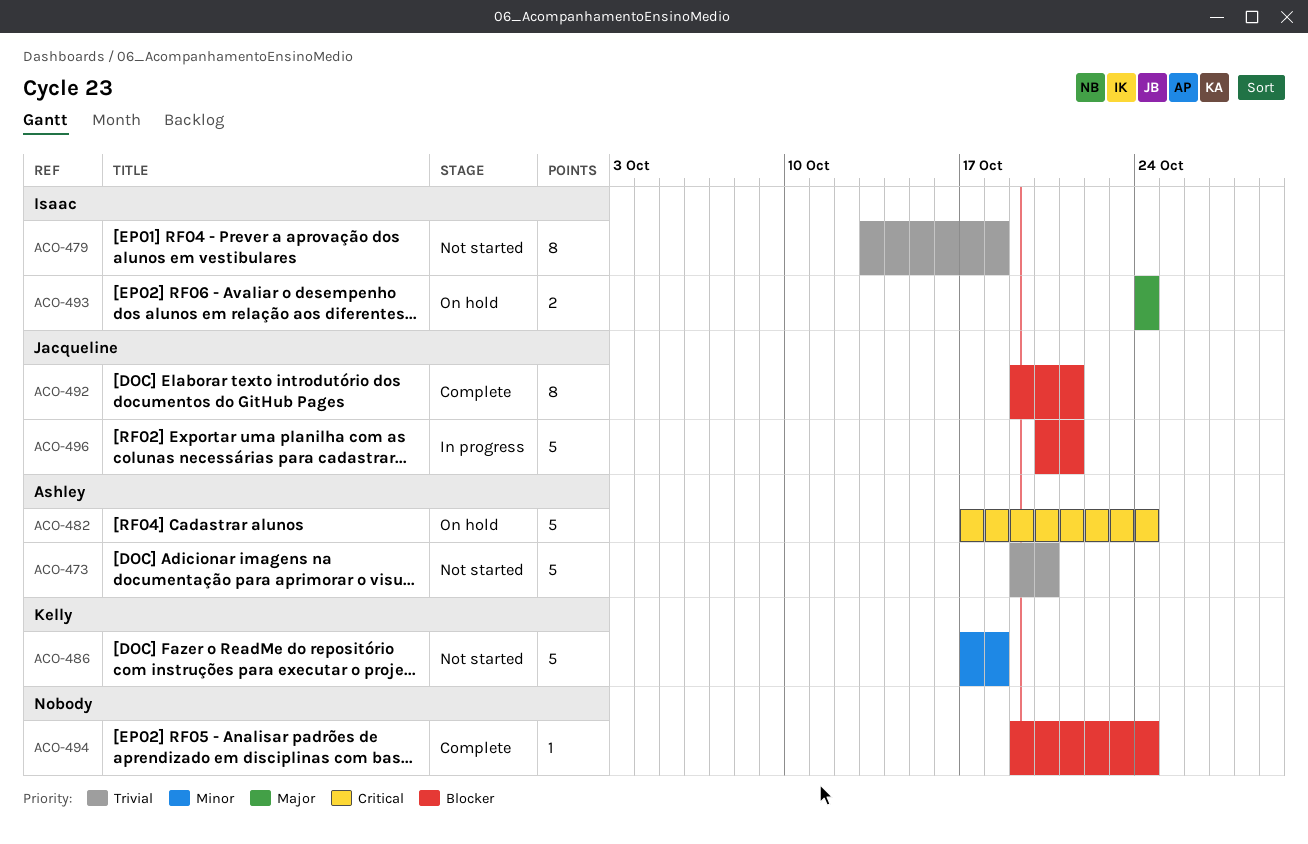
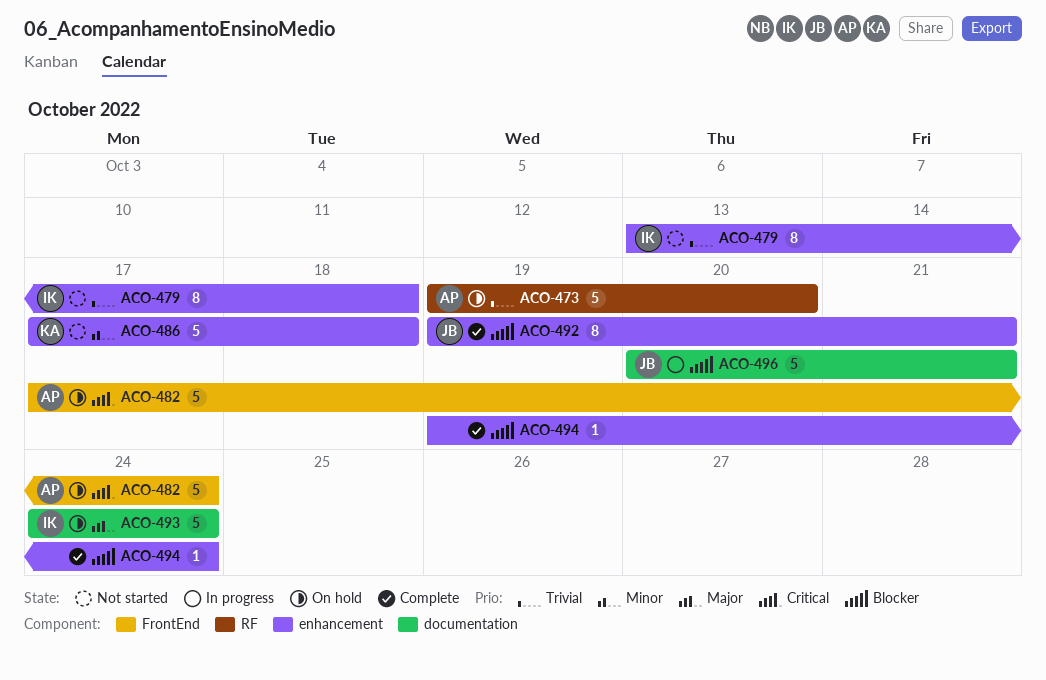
ACO-473, status: Not started -> On hold
ACO-493, estimate: 2 -> 5

